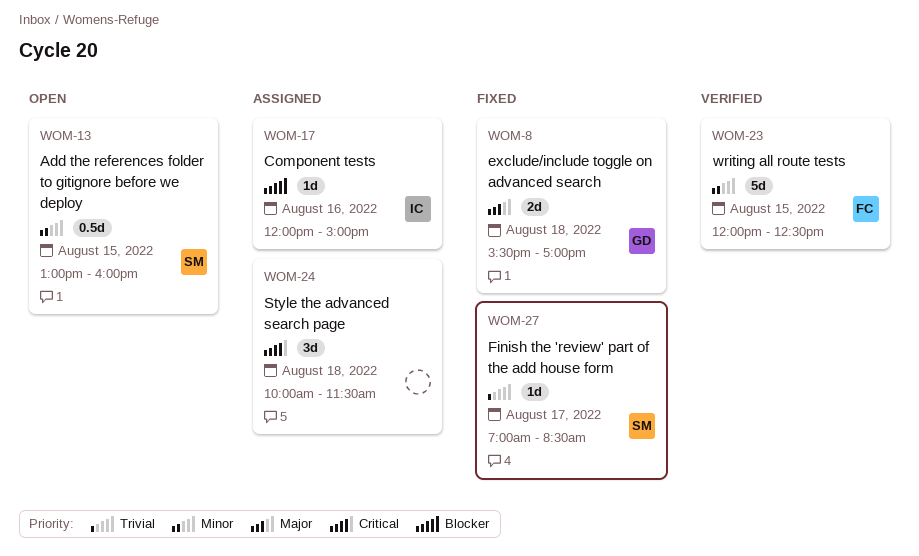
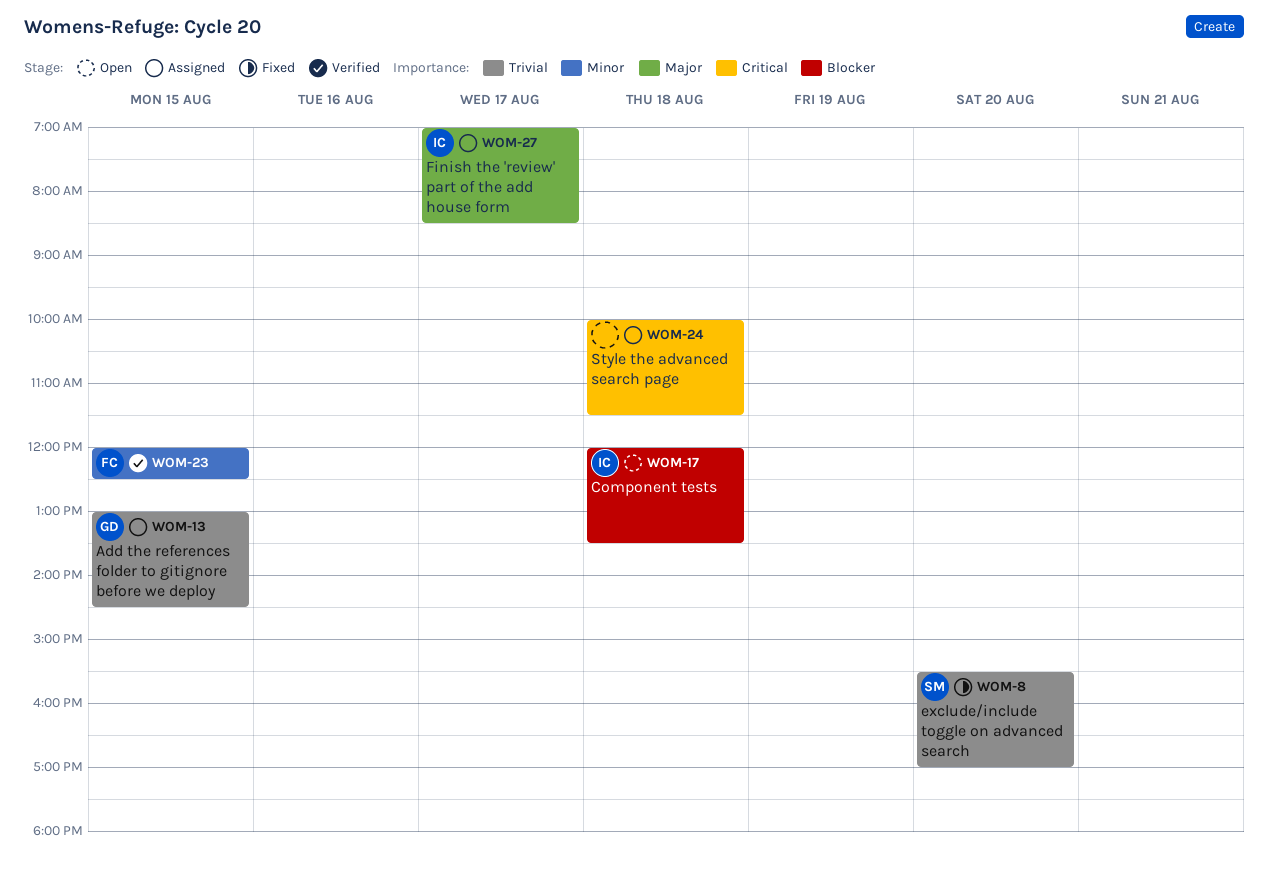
WOM-8, owner: GD -> SM
WOM-8, priority: Major -> Trivial
WOM-8, day: Aug 18 -> Aug 20
WOM-13, status: Open -> Assigned
WOM-13, owner: SM -> GD
WOM-13, priority: Minor -> Trivial
WOM-13, ends: 16:00 -> 14:30
WOM-17, status: Assigned -> Open
WOM-17, day: Aug 16 -> Aug 18
WOM-17, ends: 15:00 -> 13:30
WOM-27, status: Fixed -> Assigned
WOM-27, owner: SM -> IC
WOM-27, priority: Trivial -> Major

